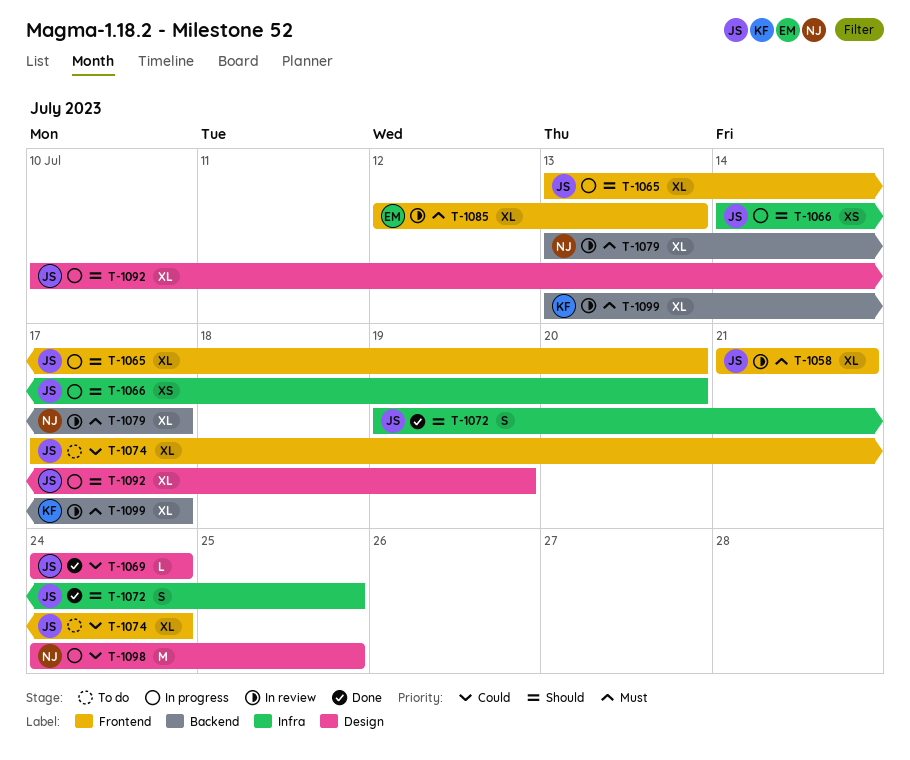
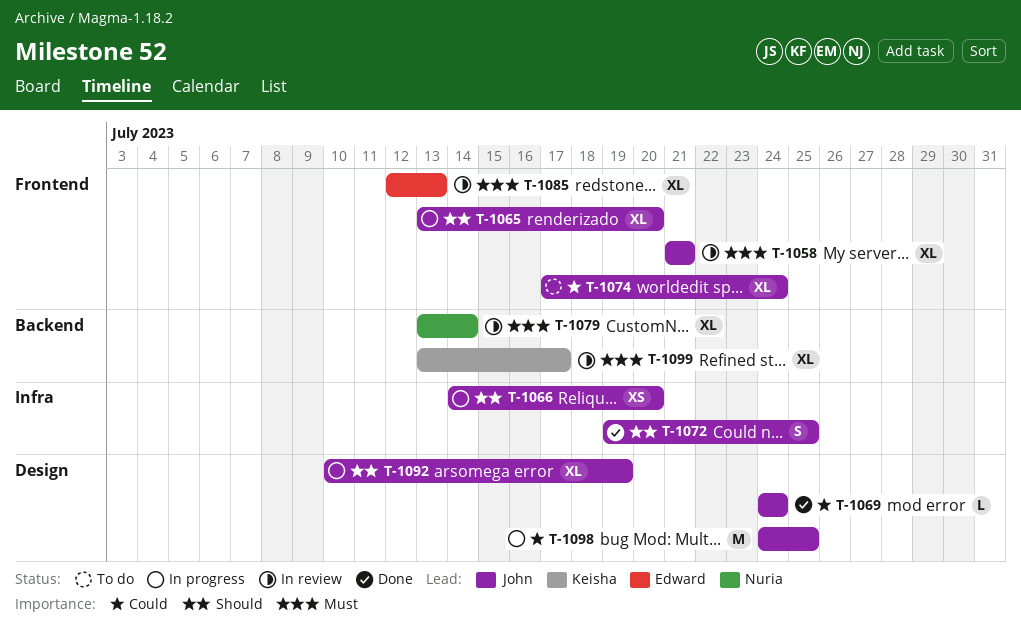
T-1079, due: Jul 17 -> Jul 14
T-1098, owner: Nuria -> John

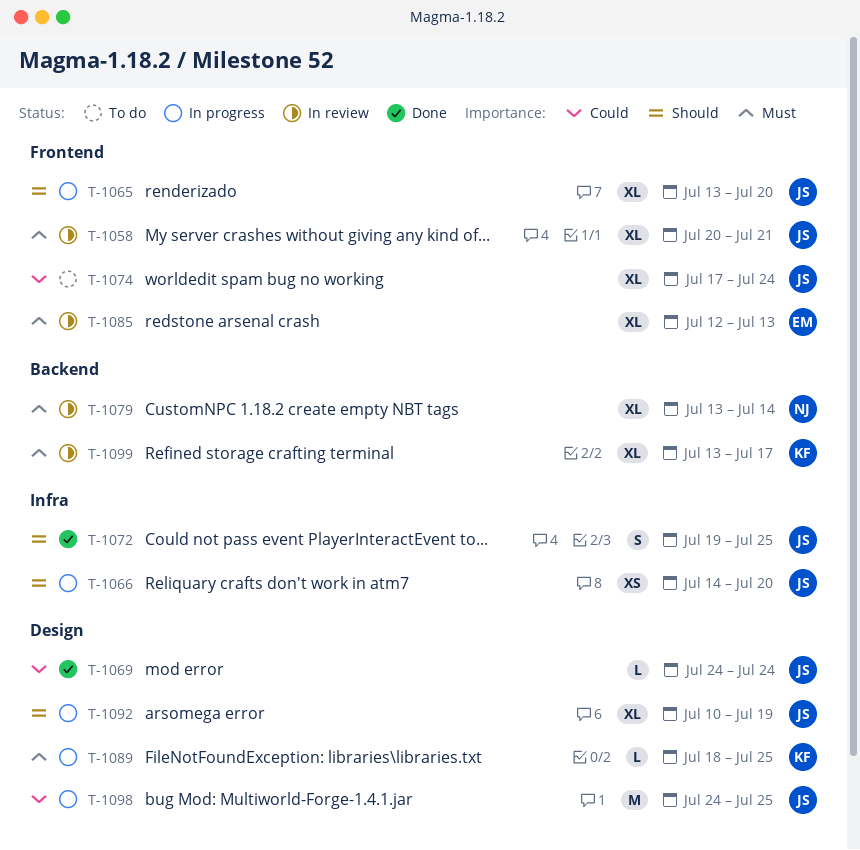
T-1058, start: Jul 21 -> Jul 20
T-1089: none -> present

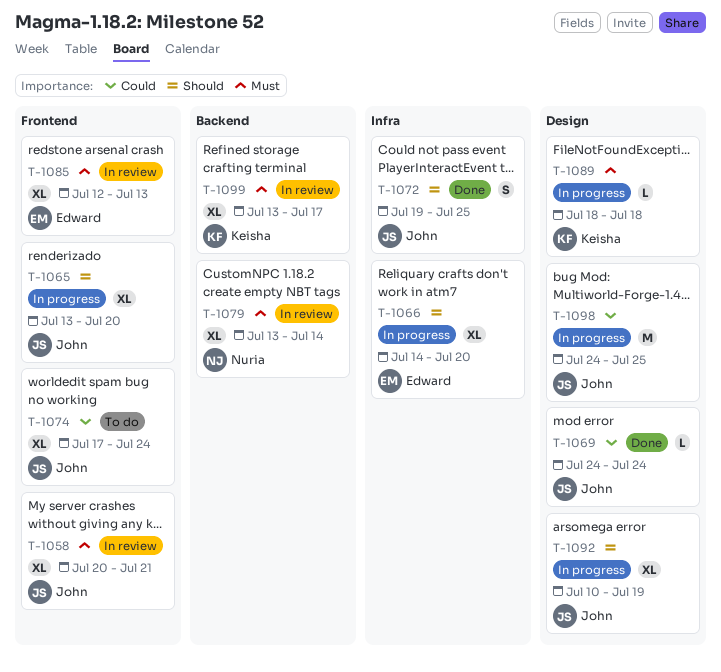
T-1066, owner: John -> Edward
T-1066, estimate: XS -> XL
T-1089, due: Jul 25 -> Jul 18

